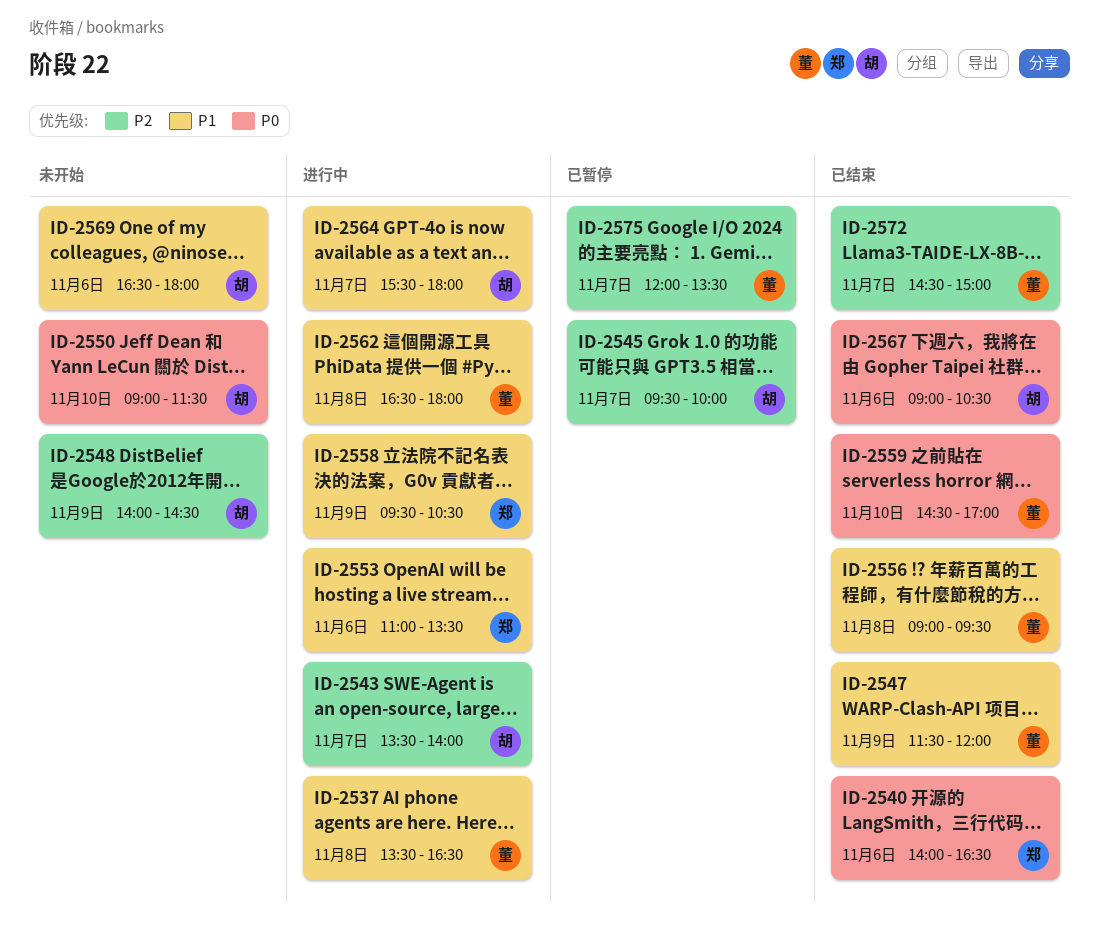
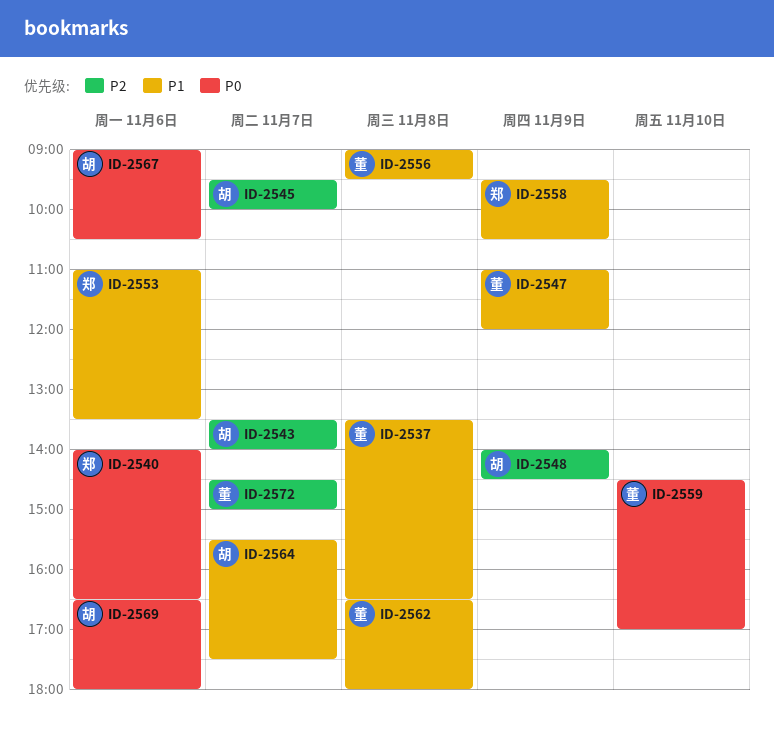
ID-2547, begins: 11:30 -> 11:00
ID-2550: present -> none
ID-2564, ends: 18:00 -> 17:30
ID-2569, priority: P1 -> P0
ID-2575: present -> none

